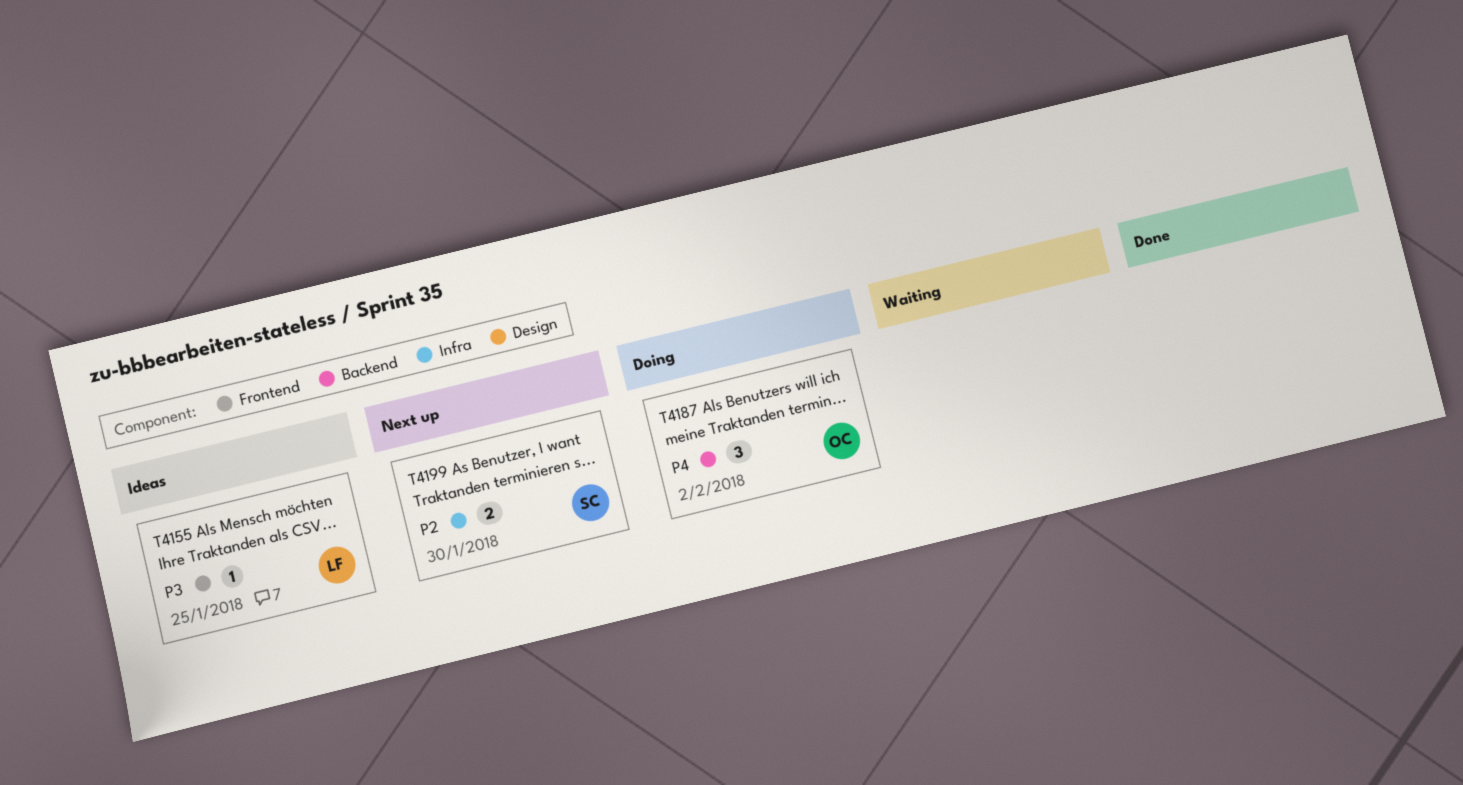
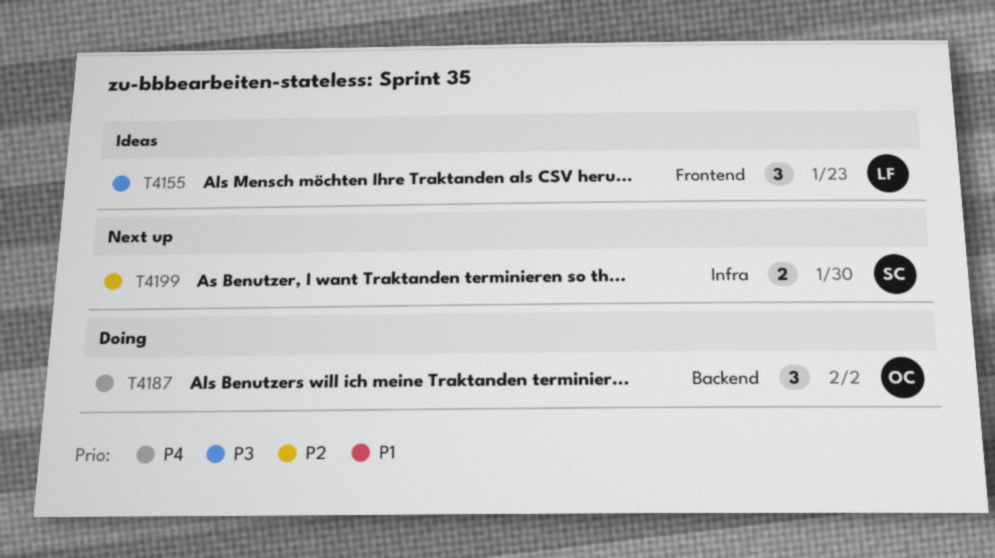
T4155, estimate: 1 -> 3
T4155, due: Jan 25 -> Jan 23

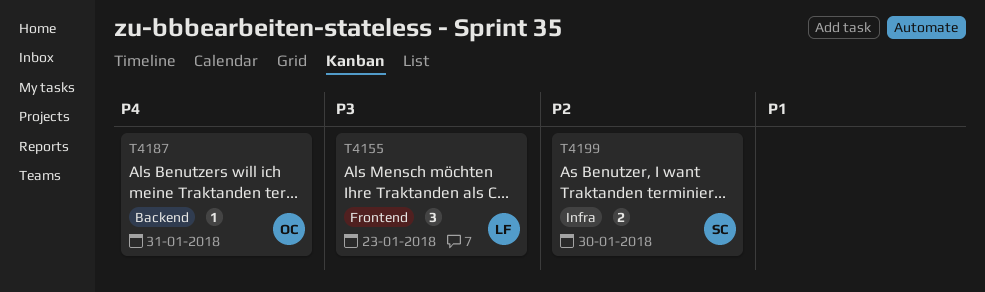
T4187, estimate: 3 -> 1
T4187, due: Feb 2 -> Jan 31

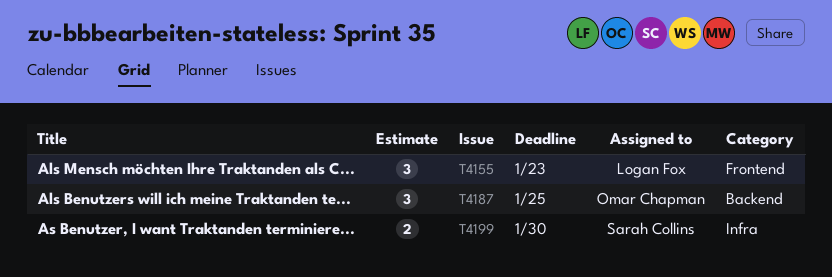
T4187, estimate: 1 -> 3
T4187, due: Jan 31 -> Jan 25

